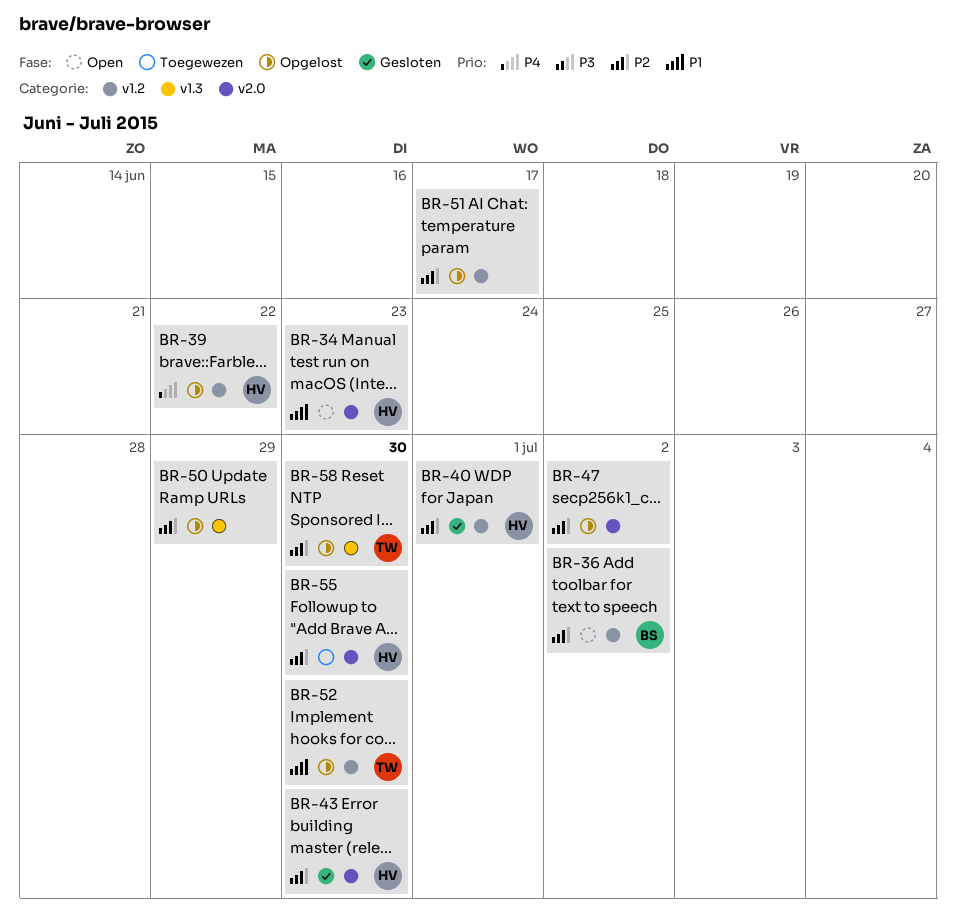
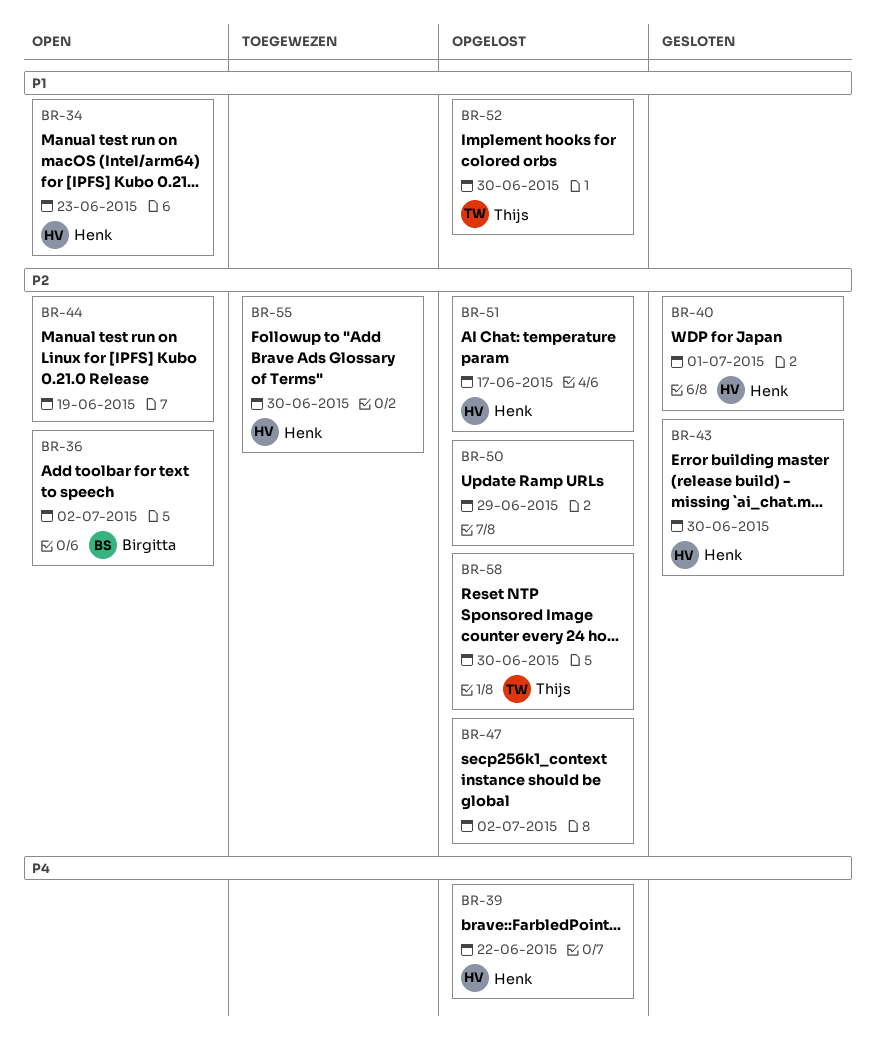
BR-44: none -> present
BR-51, owner: none -> Henk

